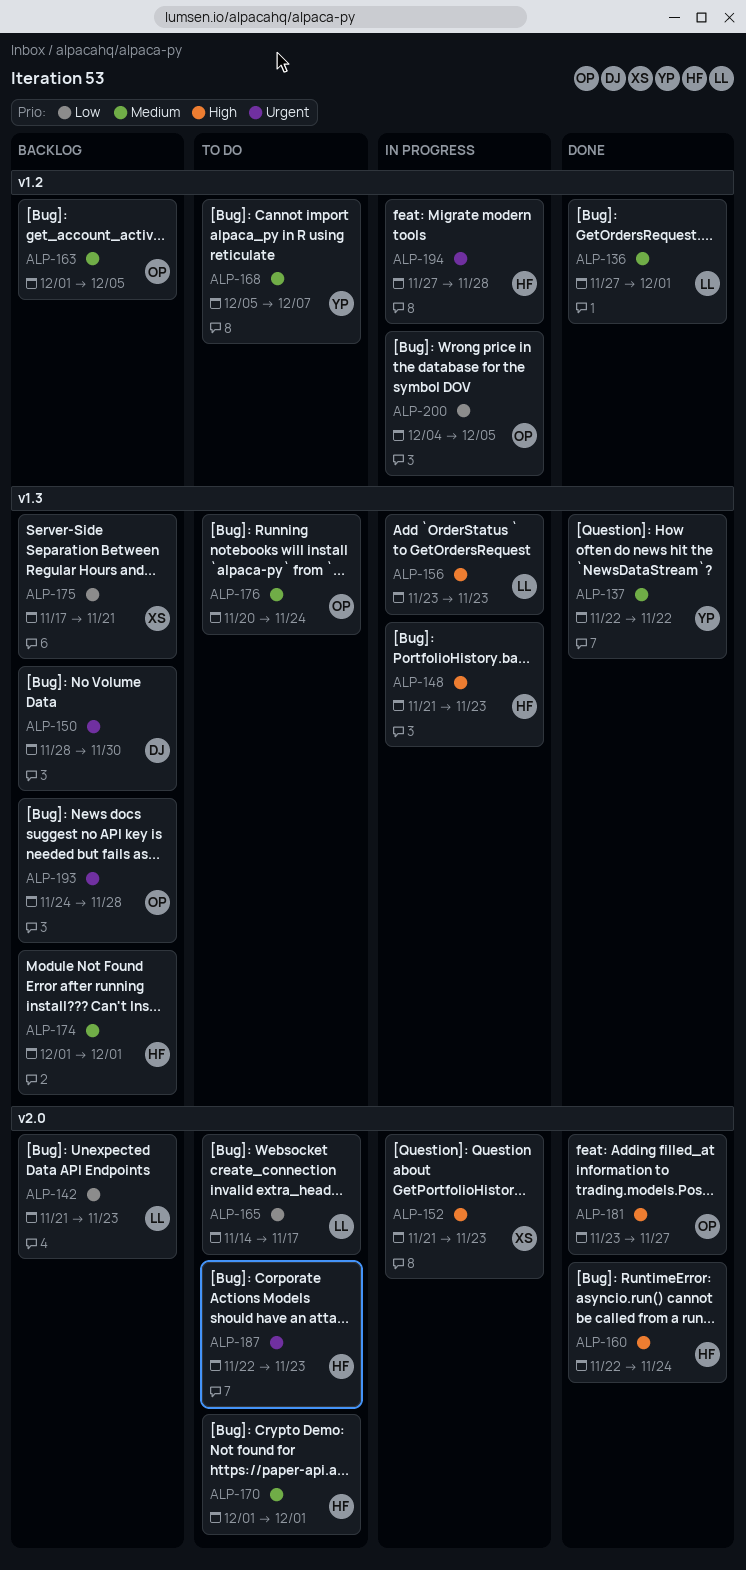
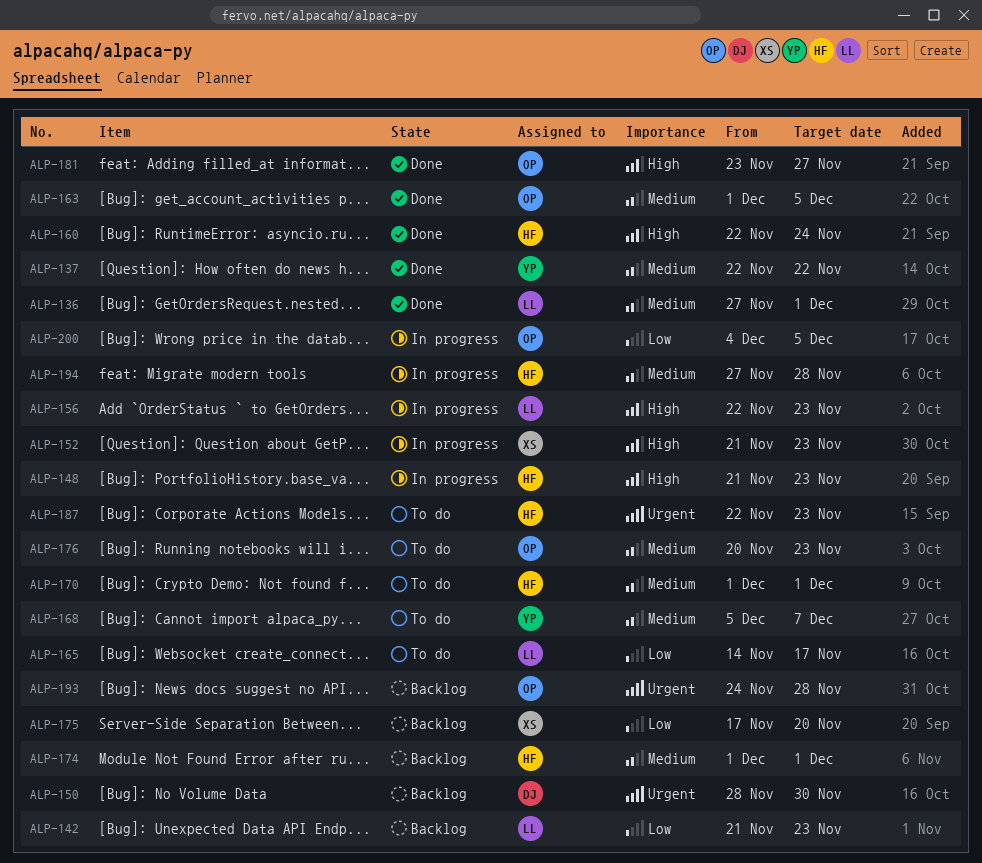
ALP-156, start: Nov 23 -> Nov 22
ALP-163, status: Backlog -> Done
ALP-175, due: Nov 21 -> Nov 20
ALP-176, due: Nov 24 -> Nov 23
ALP-194, priority: Urgent -> Medium

